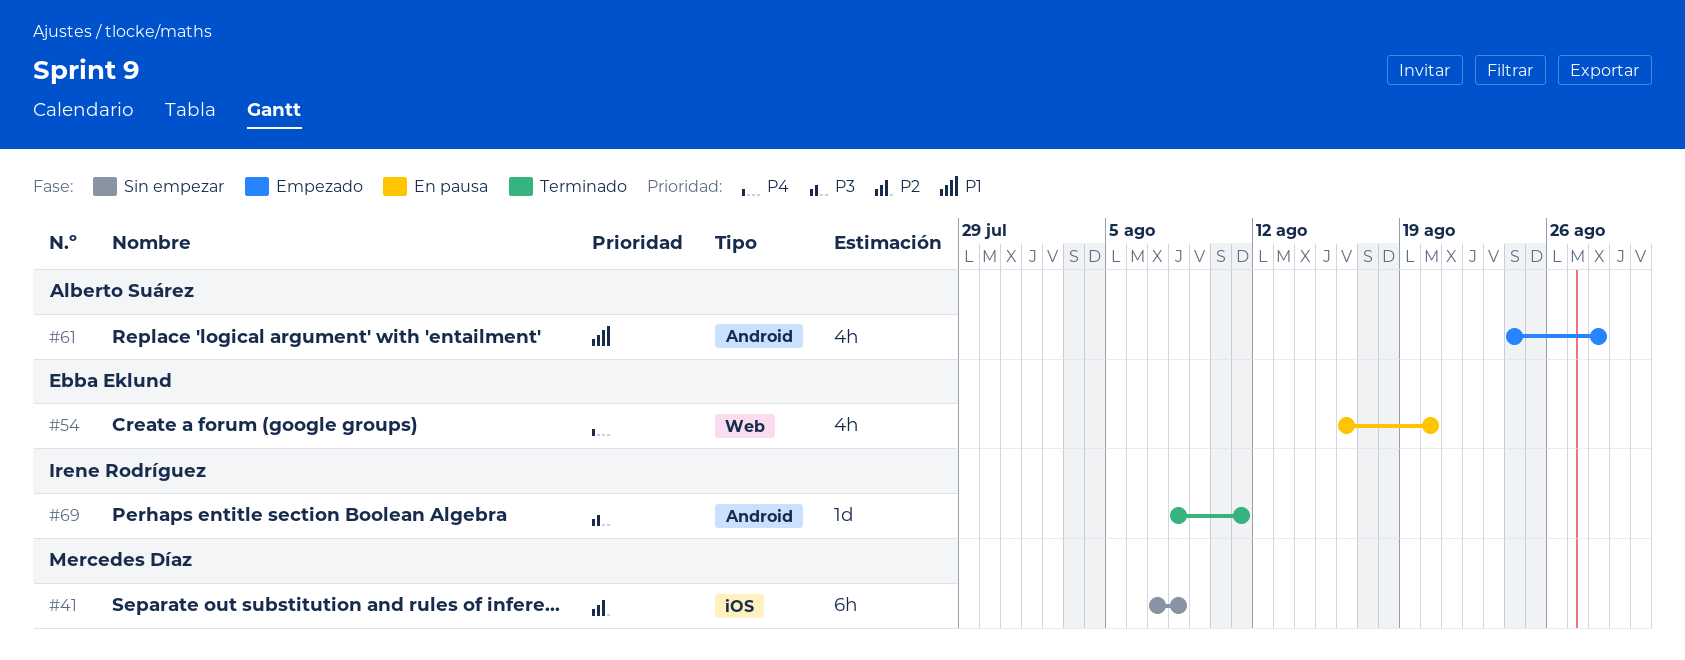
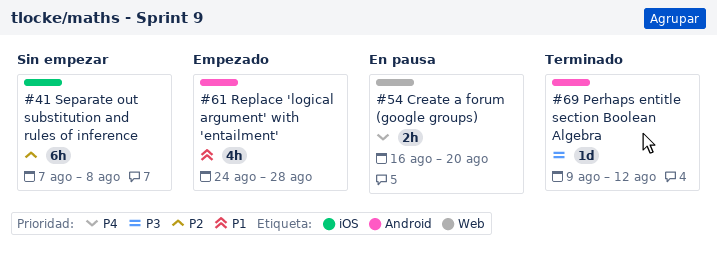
#54, estimate: 4h -> 2h
#69, start: Aug 8 -> Aug 9
#69, due: Aug 11 -> Aug 12

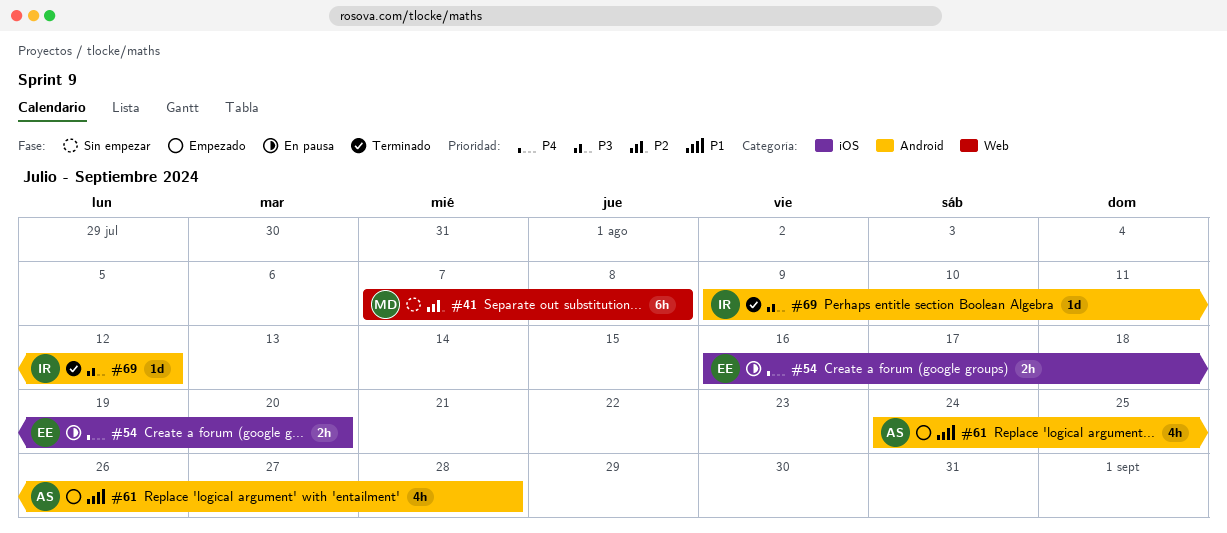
#41, label: iOS -> Web
#54, label: Web -> iOS

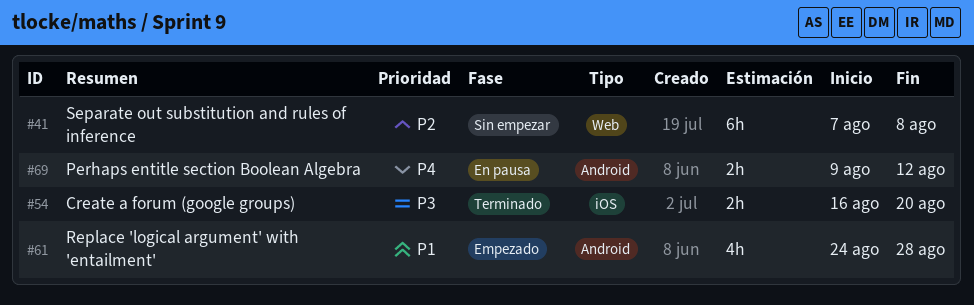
#54, status: En pausa -> Terminado
#54, priority: P4 -> P3
#69, status: Terminado -> En pausa
#69, priority: P3 -> P4
#69, estimate: 1d -> 2h

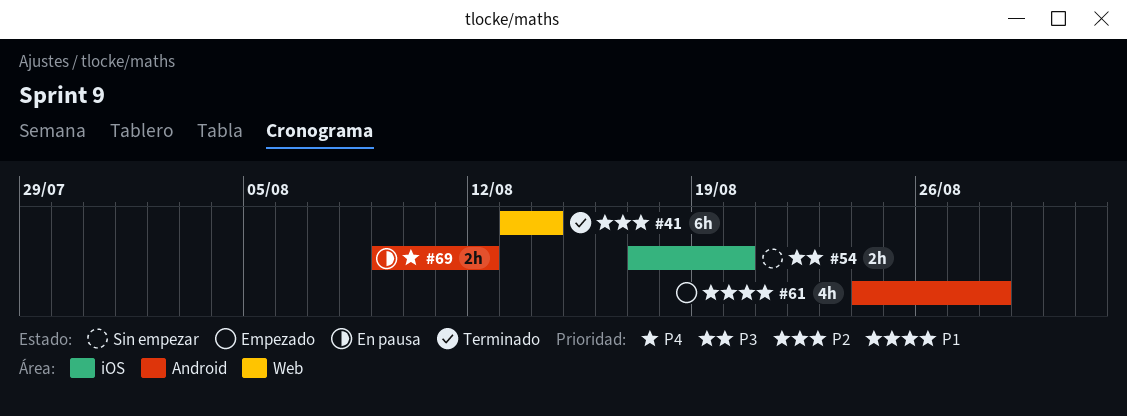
#41, status: Sin empezar -> Terminado
#41, start: Aug 7 -> Aug 13
#41, due: Aug 8 -> Aug 14
#54, status: Terminado -> Sin empezar
#54, start: Aug 16 -> Aug 17

